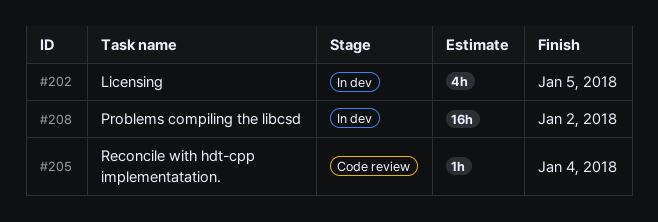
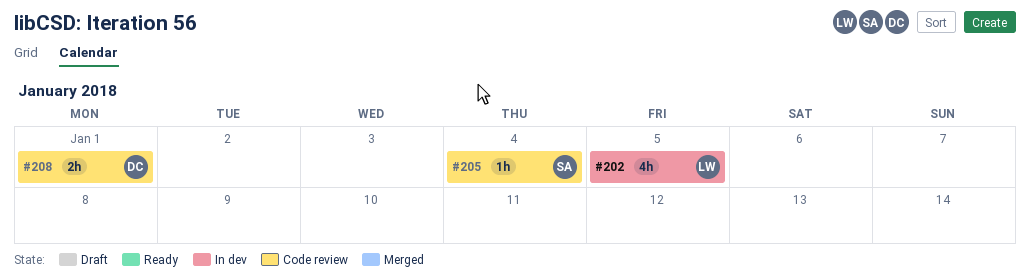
#208, status: In dev -> Code review
#208, estimate: 16h -> 2h
#208, due: Jan 2 -> Jan 1

